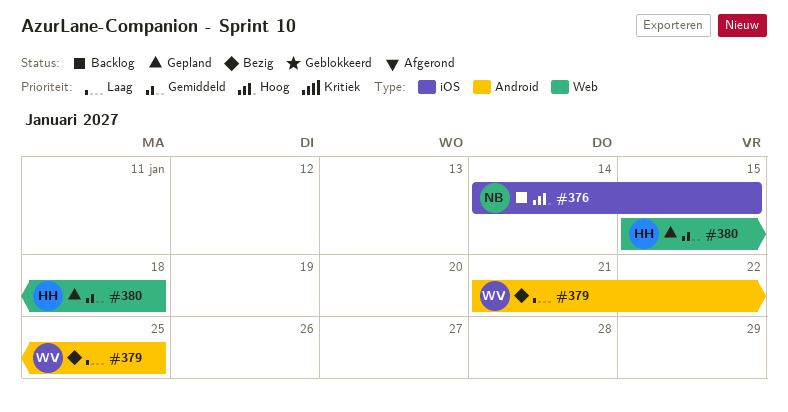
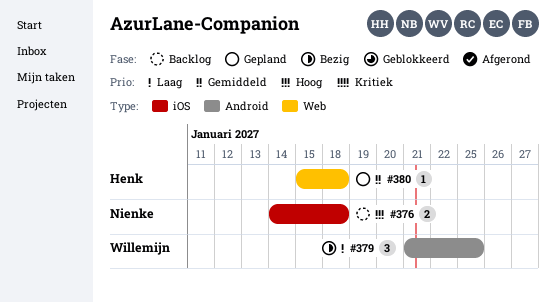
#376, due: Jan 15 -> Jan 18

